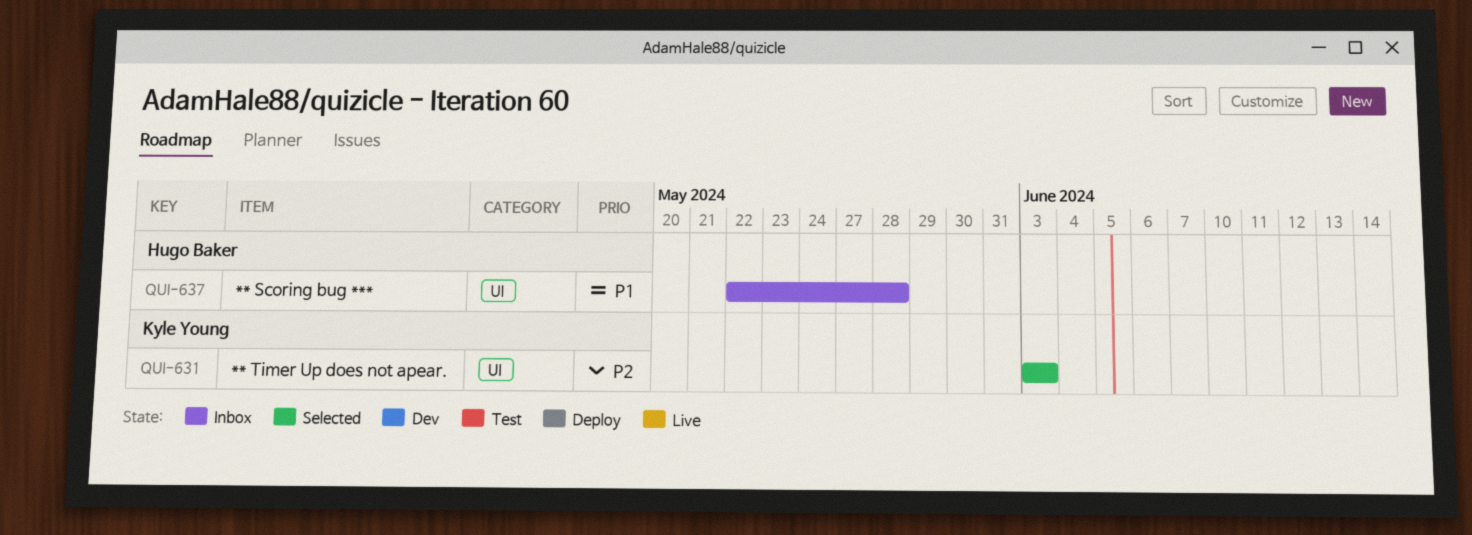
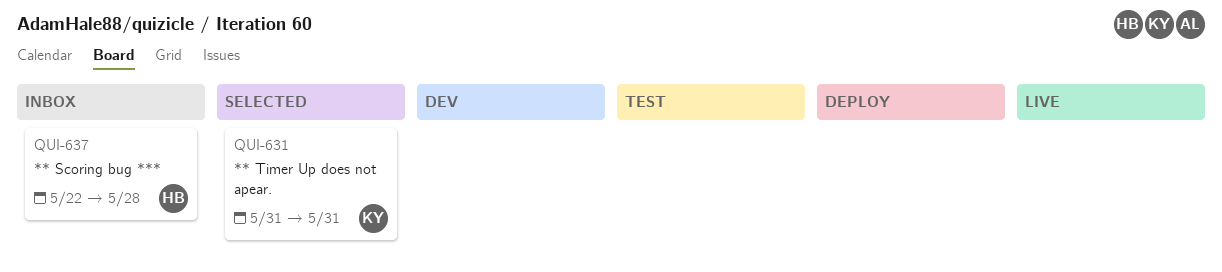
QUI-631, start: Jun 3 -> May 31
QUI-631, due: Jun 3 -> May 31

